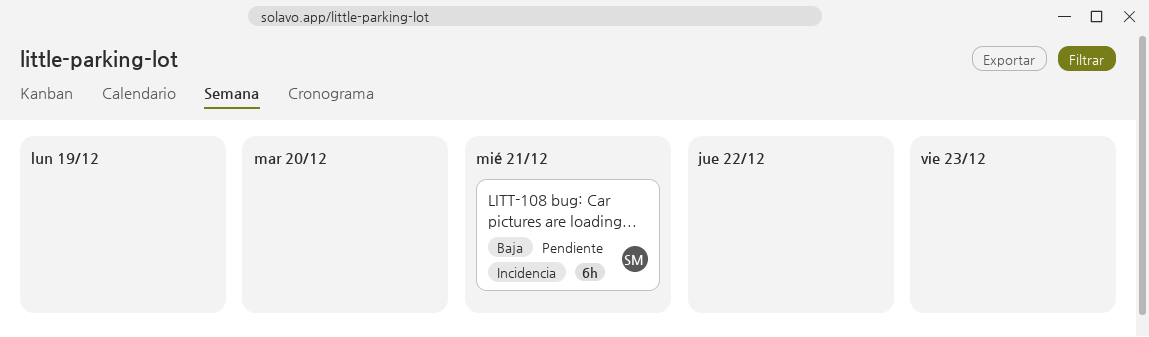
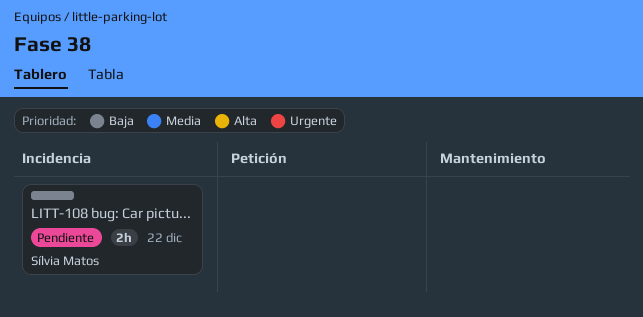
LITT-108, estimate: 6h -> 2h
LITT-108, due: Dec 21 -> Dec 22

